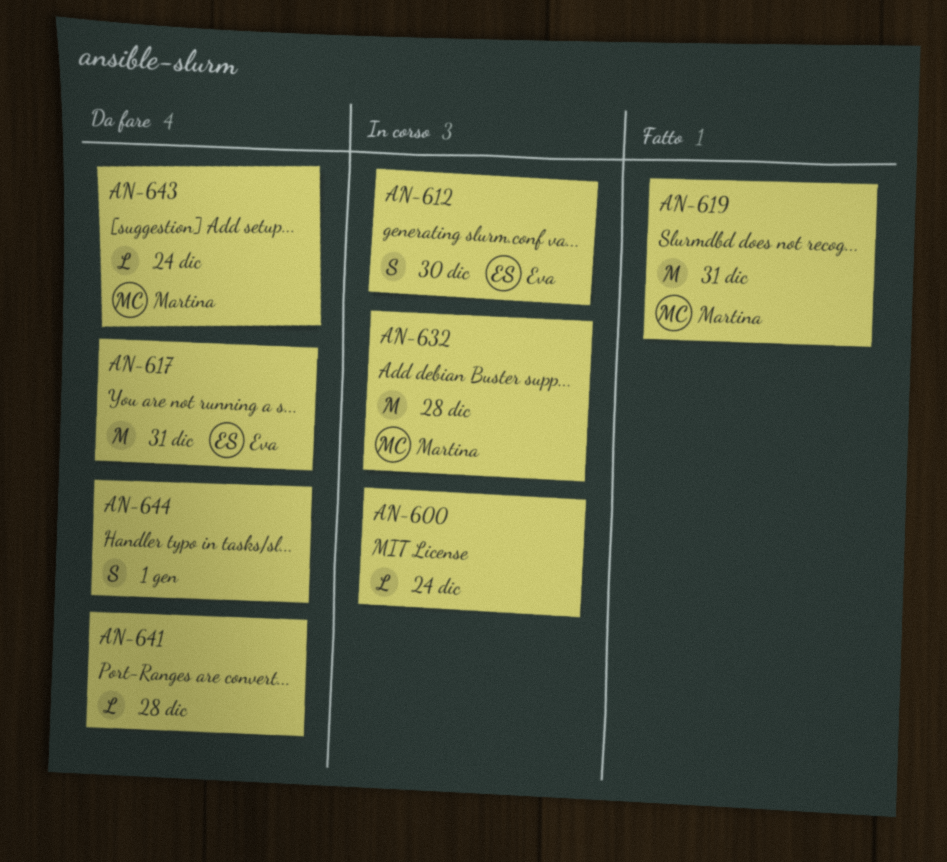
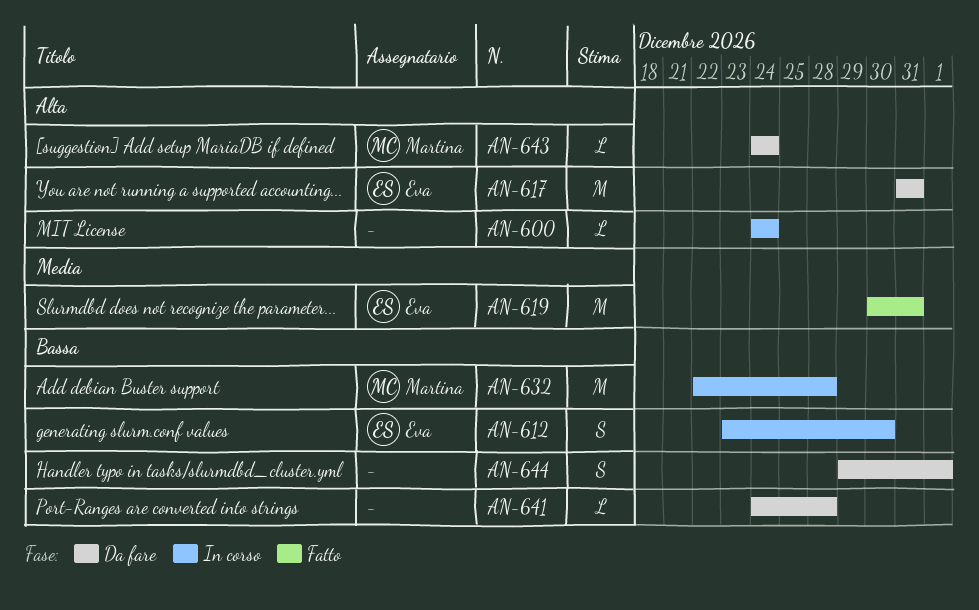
AN-619, owner: Martina -> Eva

